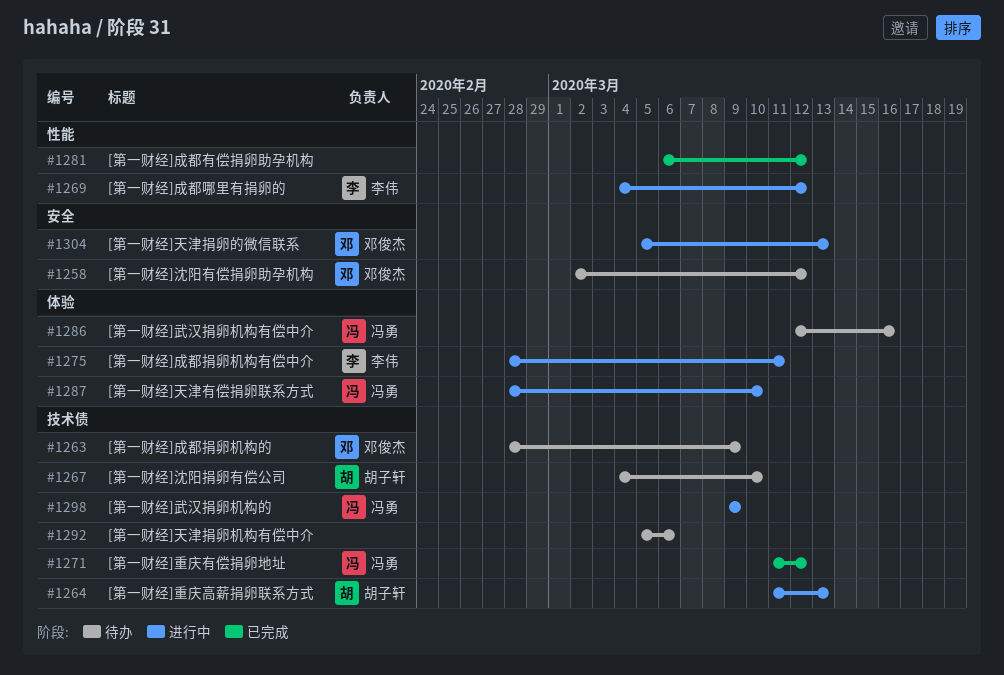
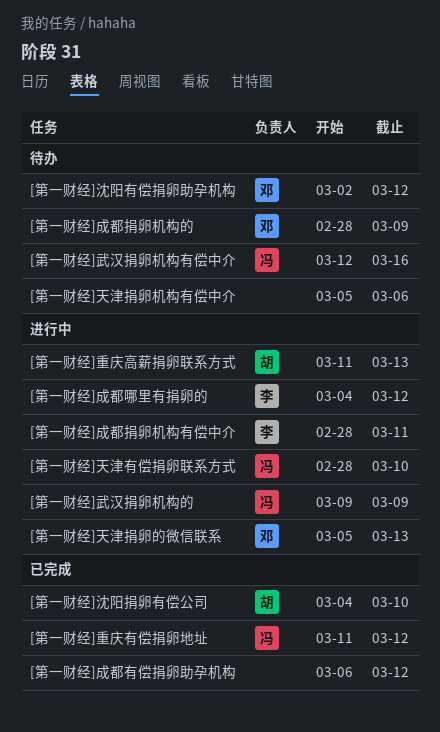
[第一财经]沈阳捐卵有偿公司, status: 待办 -> 已完成

